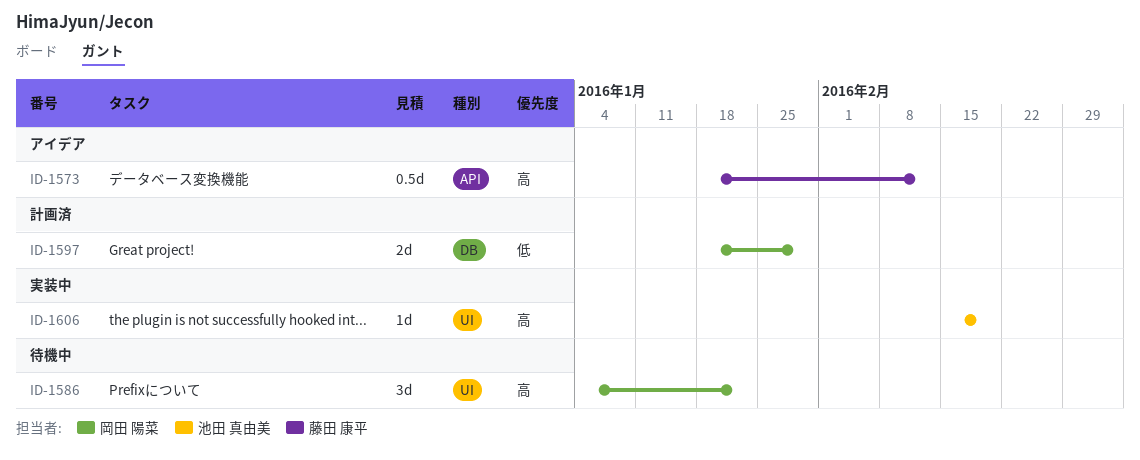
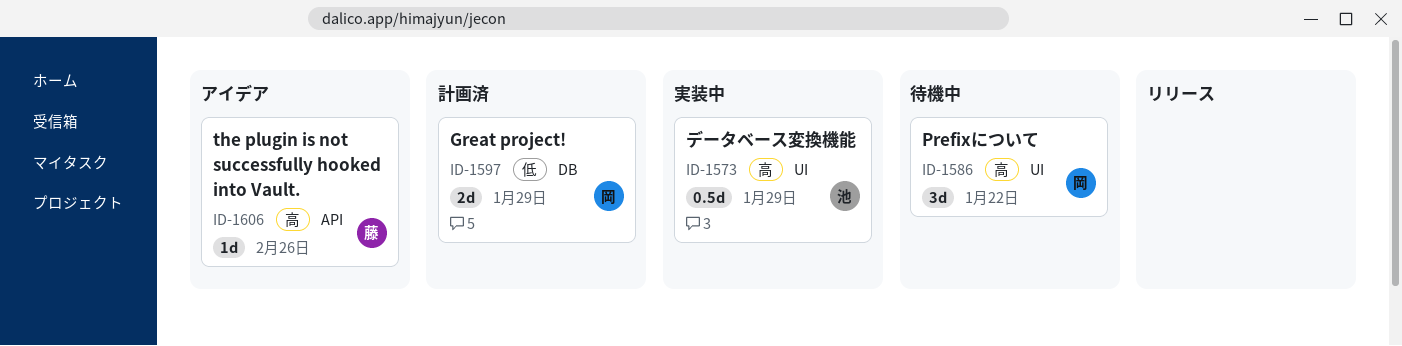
ID-1573, status: アイデア -> 実装中
ID-1573, owner: 藤田 康平 -> 池田 真由美
ID-1573, label: API -> UI
ID-1573, due: Feb 12 -> Jan 29
ID-1606, status: 実装中 -> アイデア
ID-1606, owner: 池田 真由美 -> 藤田 康平
ID-1606, label: UI -> API
ID-1606, due: Feb 19 -> Feb 26

